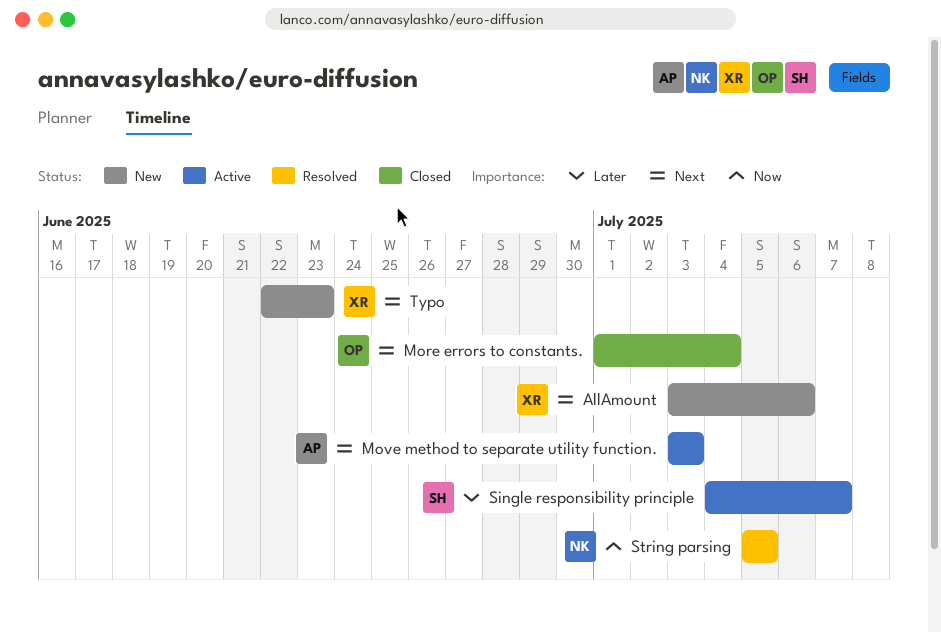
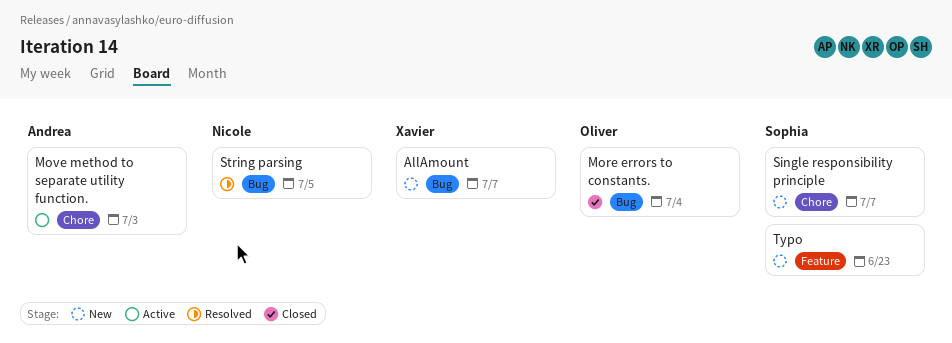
AllAmount, due: Jul 6 -> Jul 7
Single responsibility principle, status: Active -> New
Typo, owner: Xavier -> Sophia

